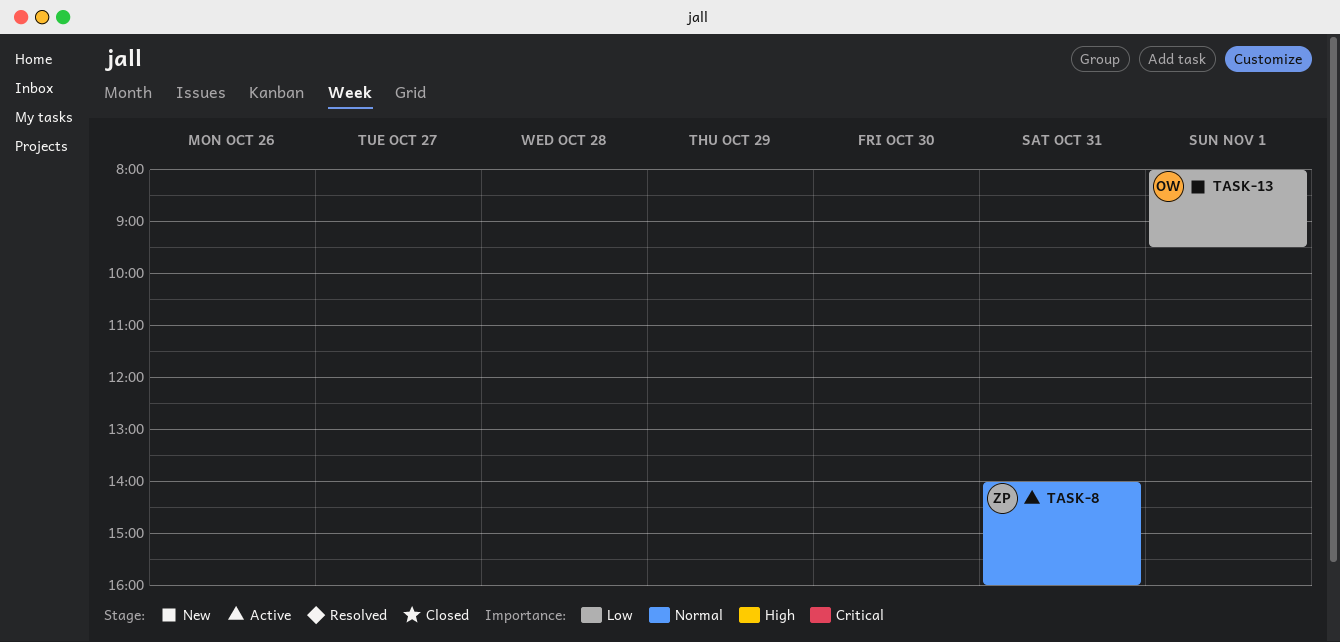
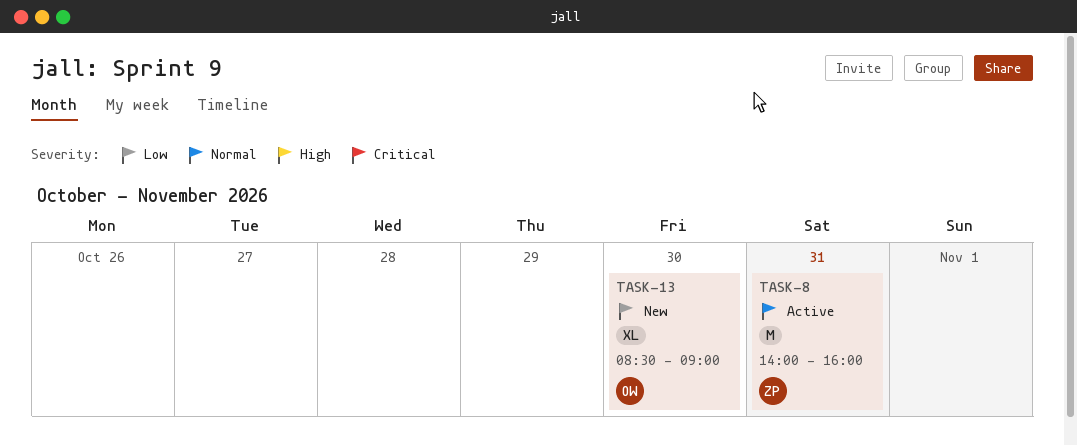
TASK-13, day: Nov 1 -> Oct 30
TASK-13, begins: 08:00 -> 08:30
TASK-13, ends: 09:30 -> 09:00

